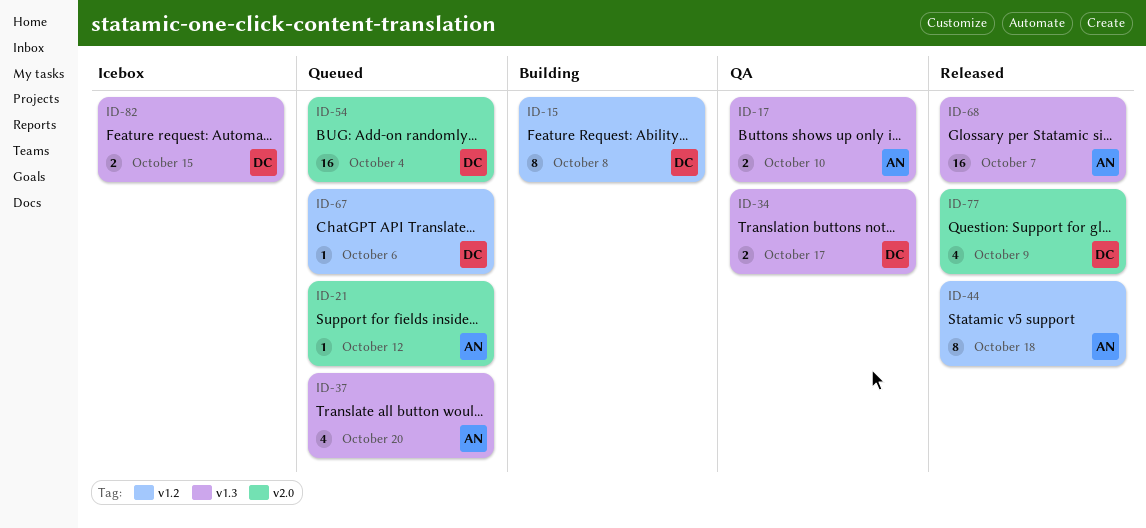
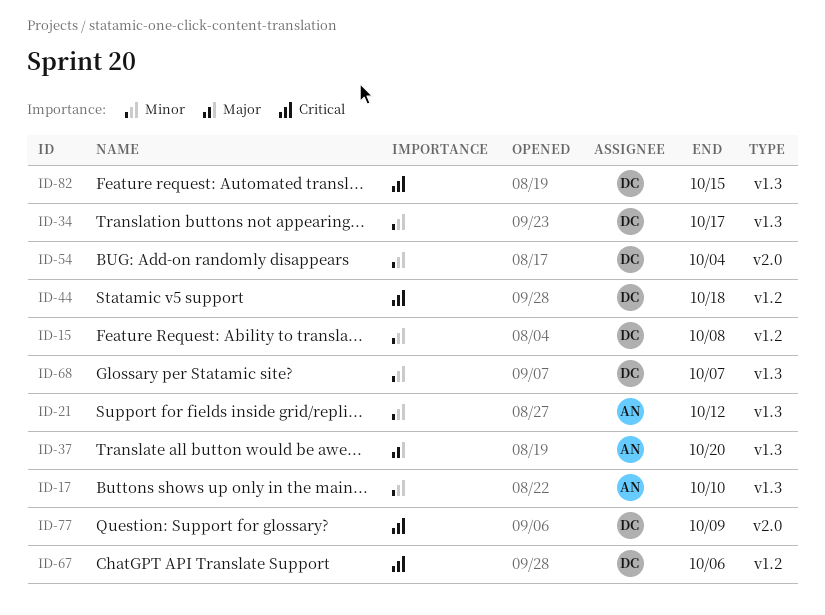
ID-21, label: v2.0 -> v1.3
ID-44, owner: AN -> DC
ID-68, owner: AN -> DC

